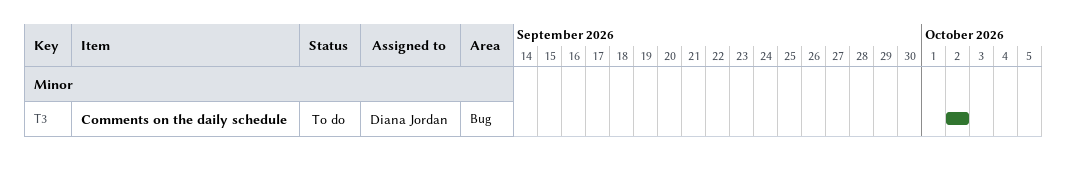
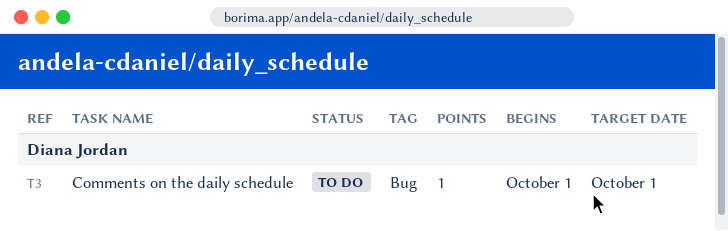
T3, start: Oct 2 -> Oct 1
T3, due: Oct 2 -> Oct 1

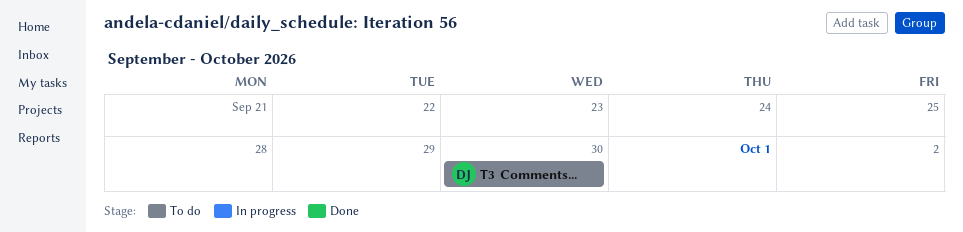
T3, start: Oct 1 -> Sep 30
T3, due: Oct 1 -> Sep 30

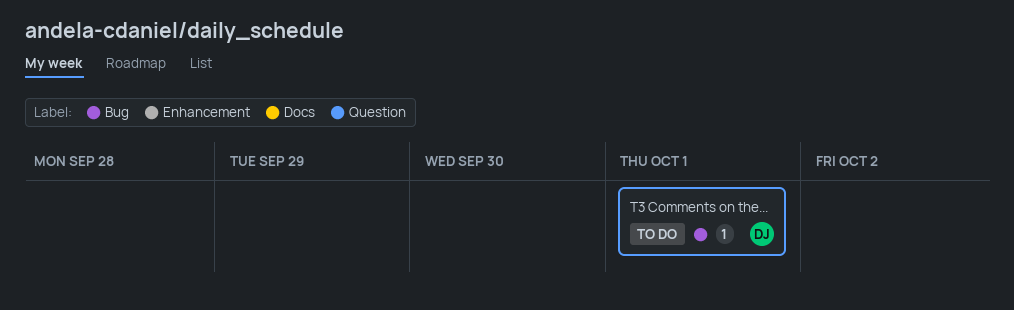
T3, due: Sep 30 -> Oct 1

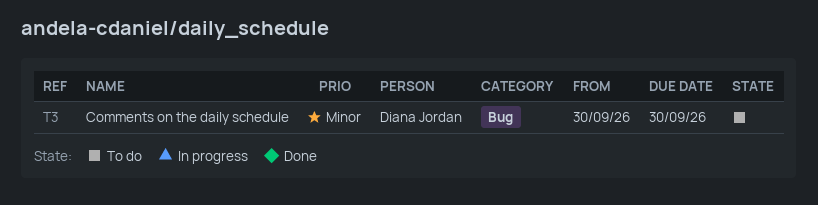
T3, due: Oct 1 -> Sep 30

